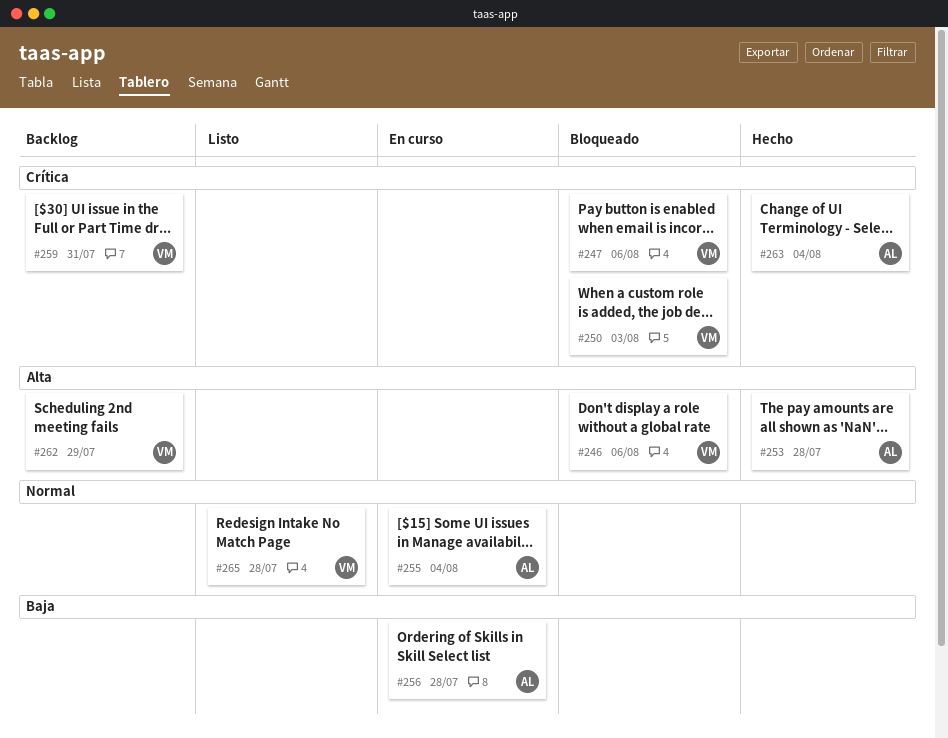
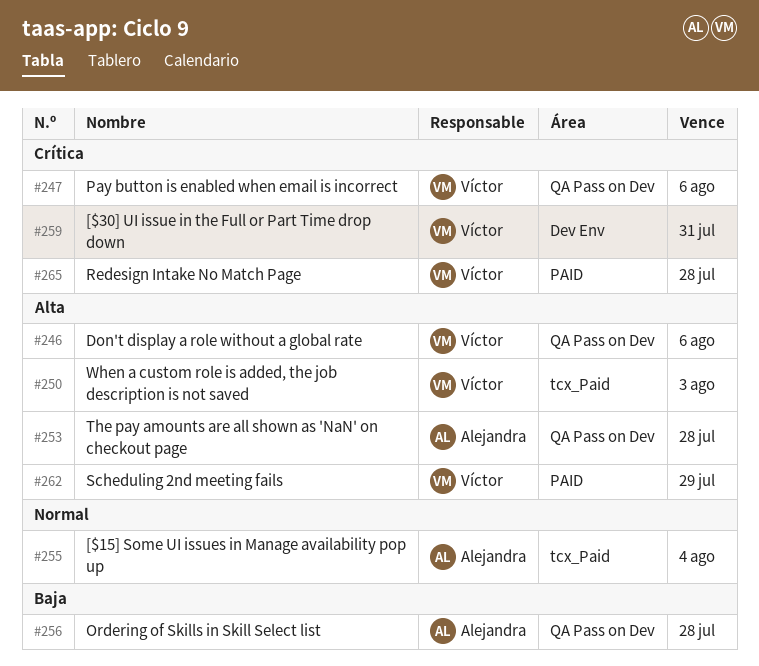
#250, priority: Crítica -> Alta
#263: present -> none
#265, priority: Normal -> Crítica

